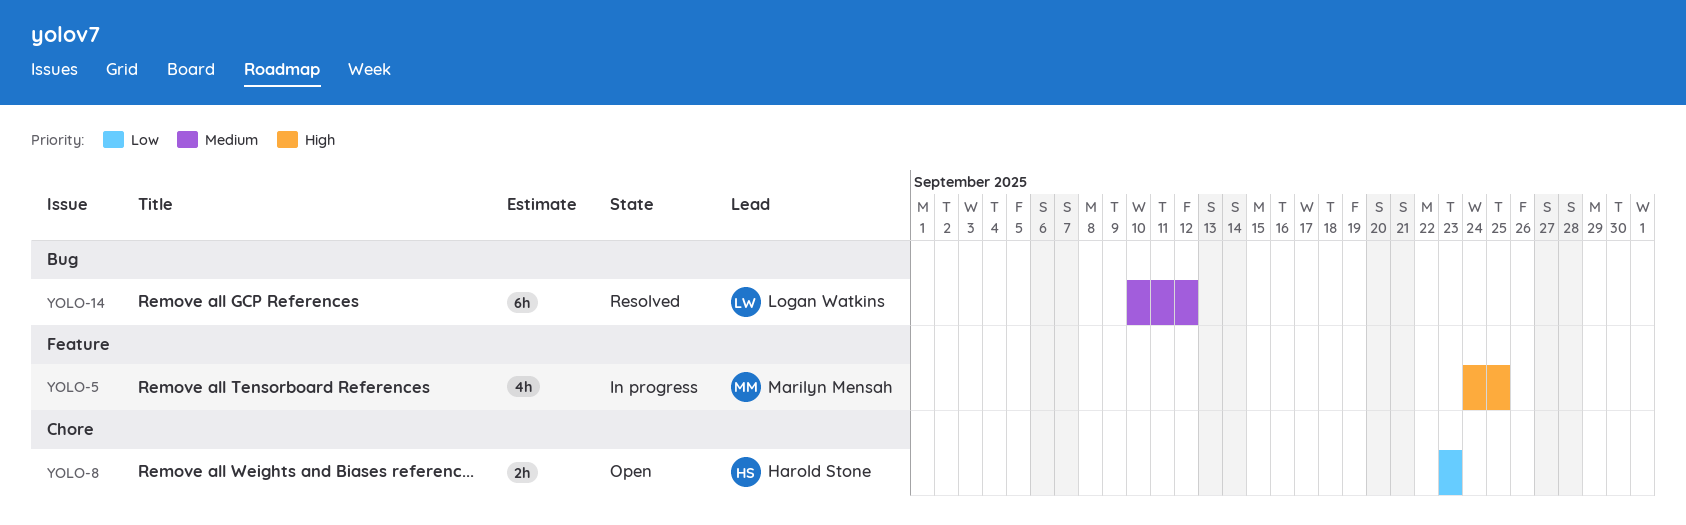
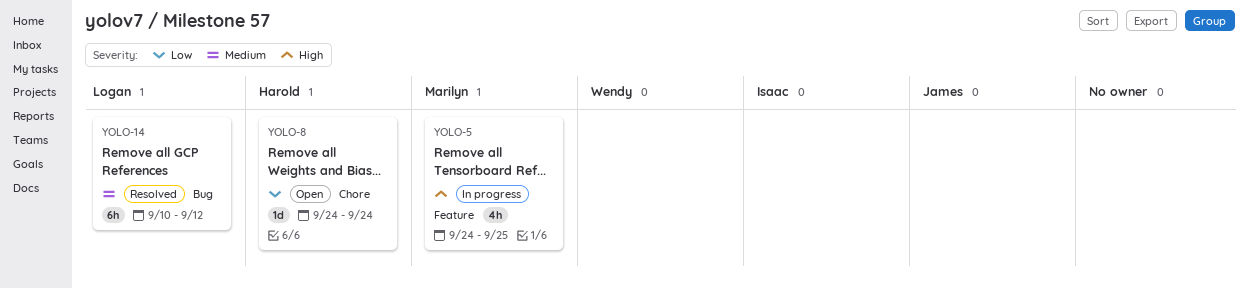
YOLO-8, estimate: 2h -> 1d
YOLO-8, start: Sep 23 -> Sep 24
YOLO-8, due: Sep 23 -> Sep 24

